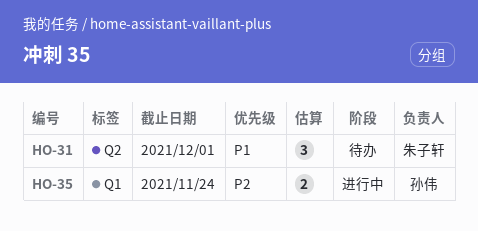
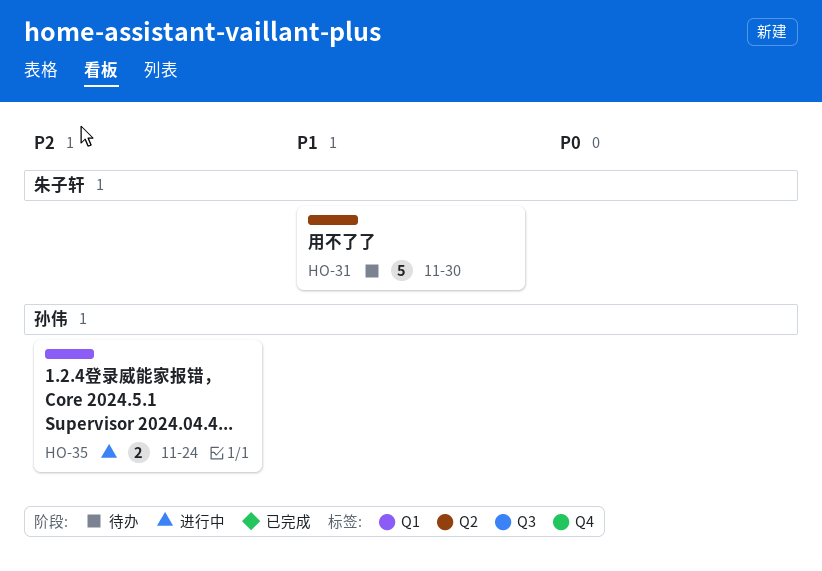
HO-31, estimate: 3 -> 5
HO-31, due: Dec 1 -> Nov 30

